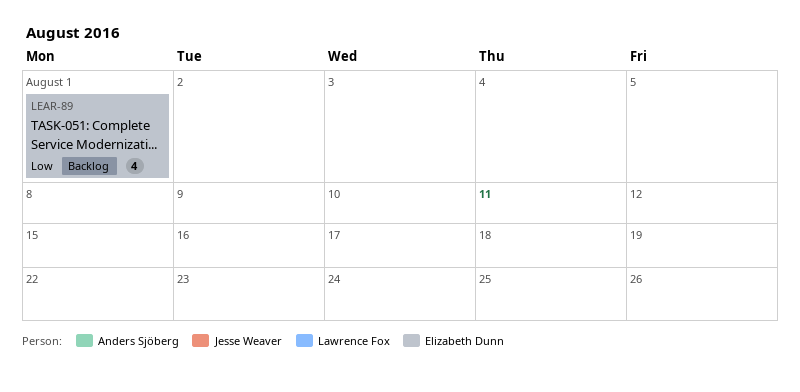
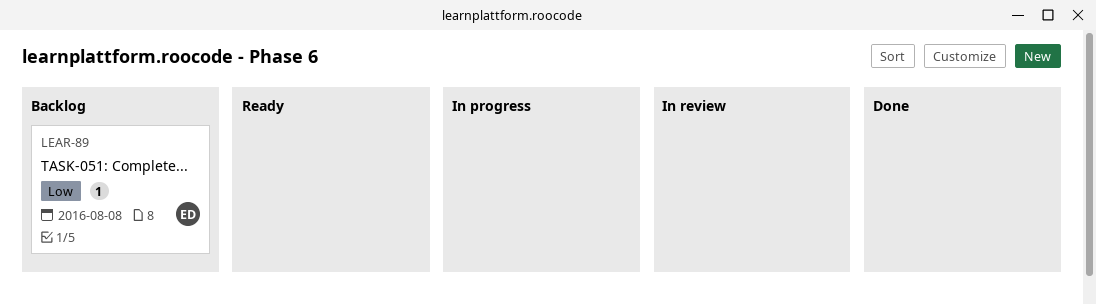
LEAR-89, estimate: 4 -> 1
LEAR-89, due: Aug 1 -> Aug 8

